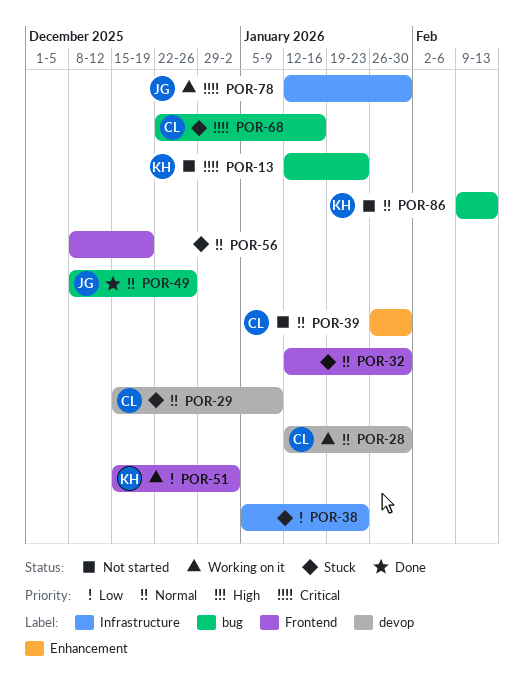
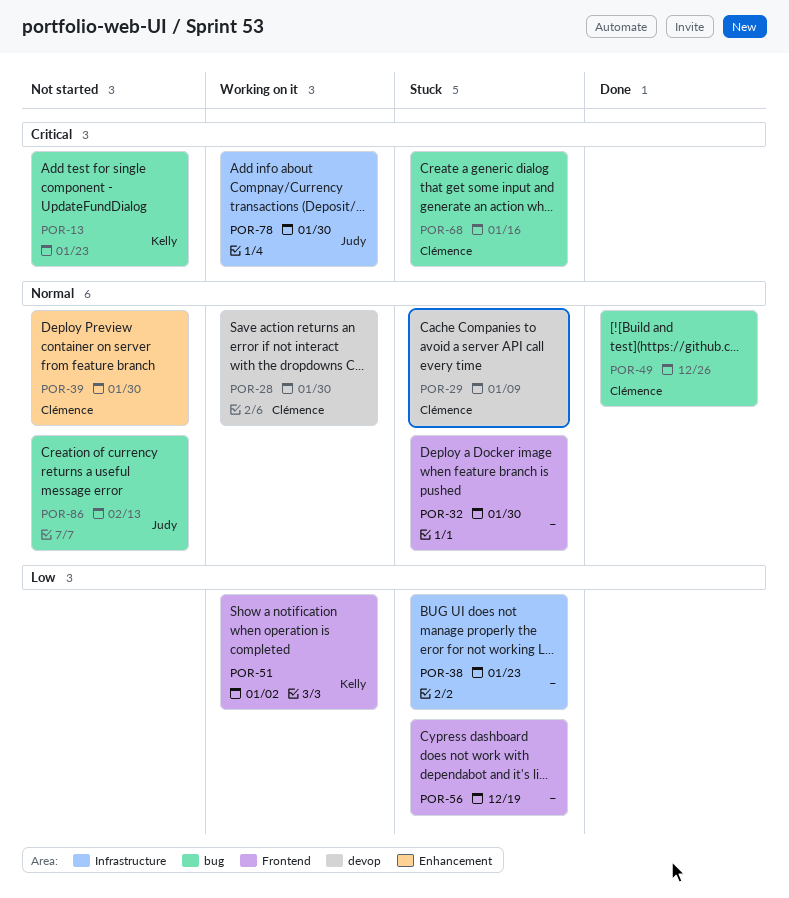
POR-49, owner: Judy -> Clémence
POR-56, priority: Normal -> Low
POR-86, owner: Kelly -> Judy

